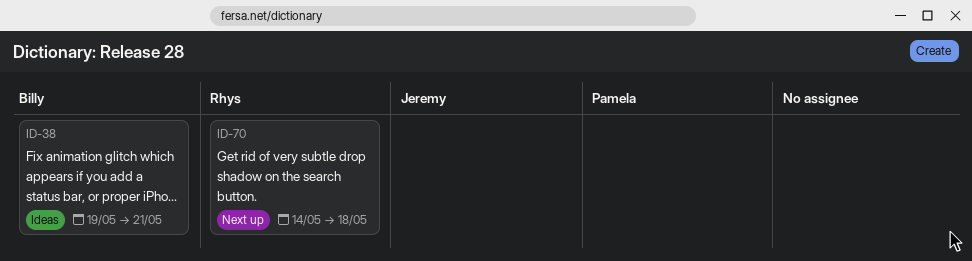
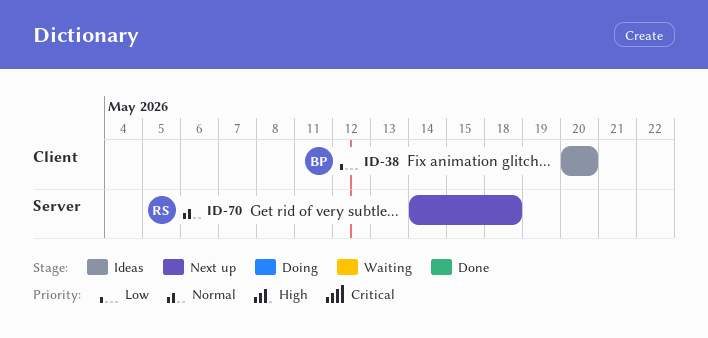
ID-38, start: May 19 -> May 20
ID-38, due: May 21 -> May 20

